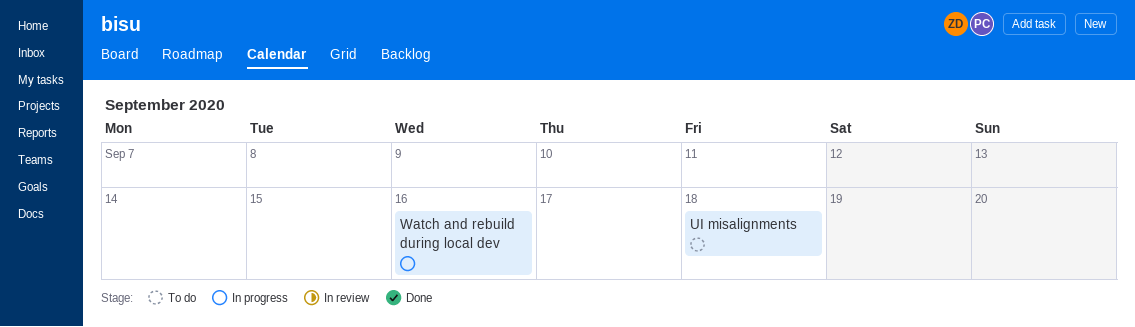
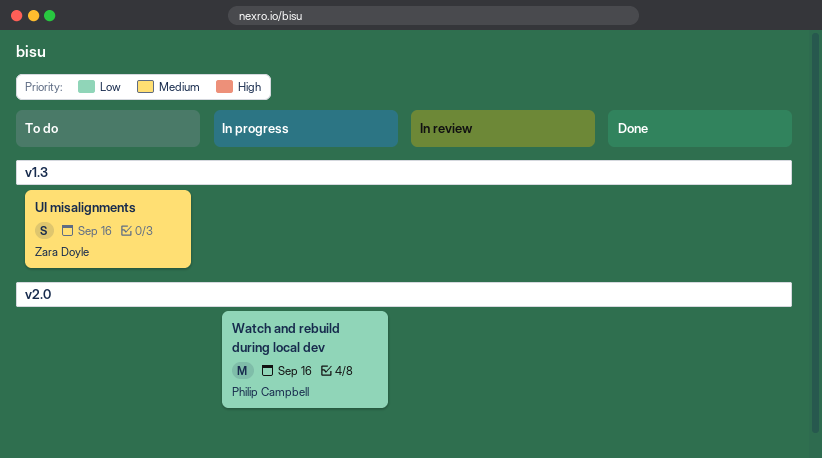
UI misalignments, due: Sep 18 -> Sep 16

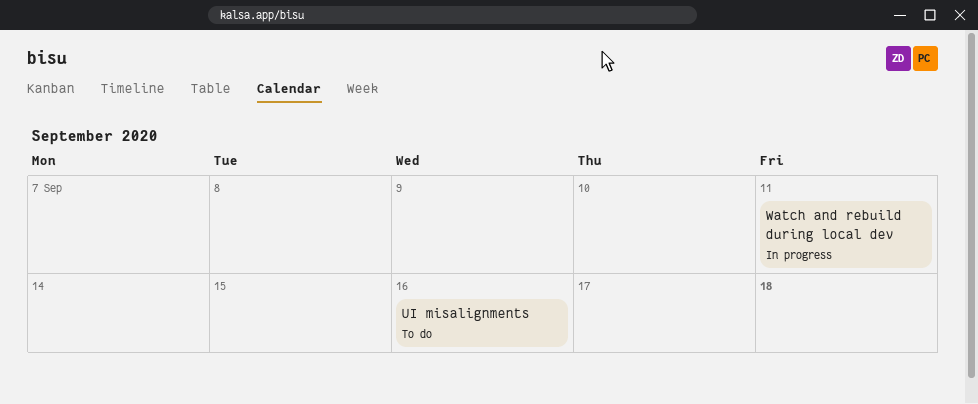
Watch and rebuild during local dev, due: Sep 16 -> Sep 11

